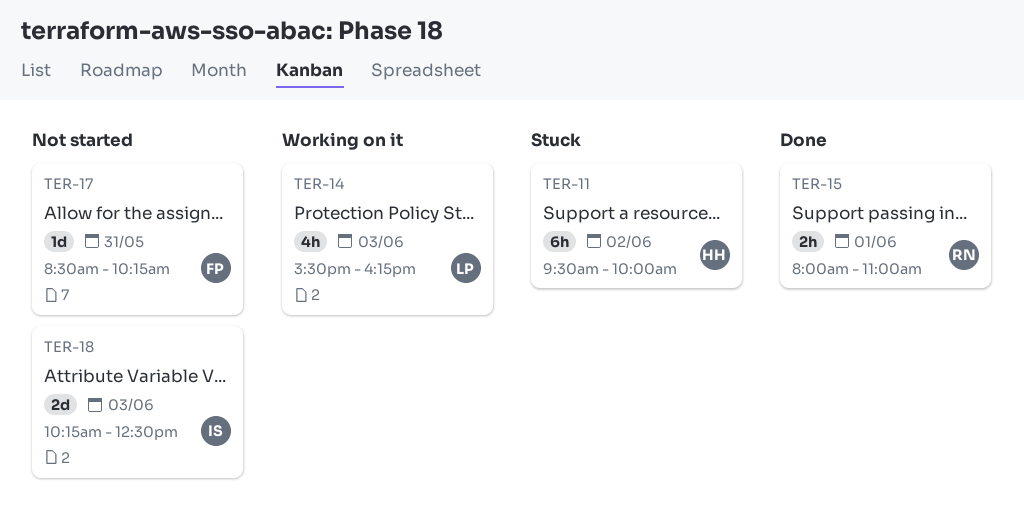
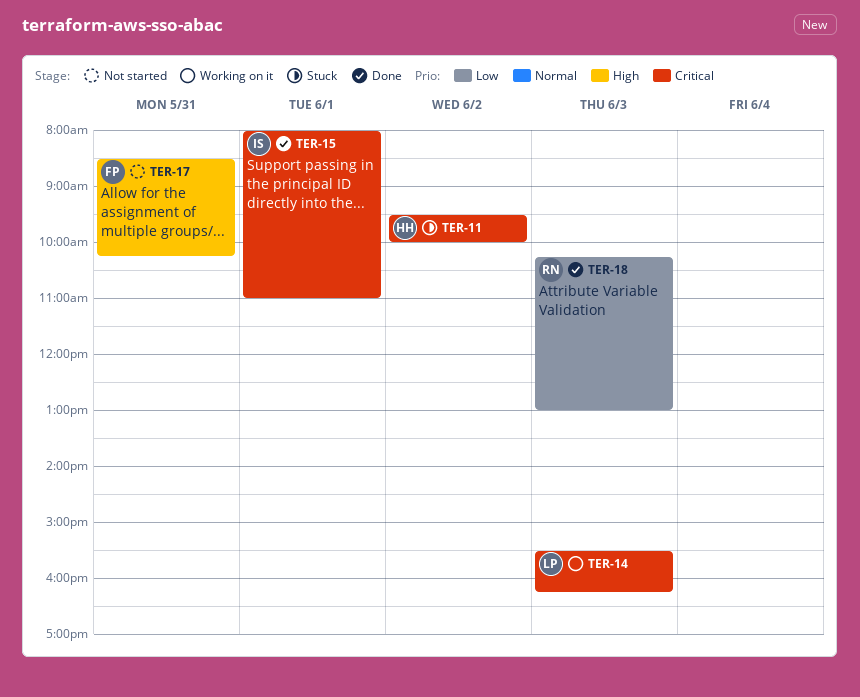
TER-15, owner: RN -> IS
TER-18, status: Not started -> Done
TER-18, owner: IS -> RN
TER-18, ends: 12:30 -> 13:00

